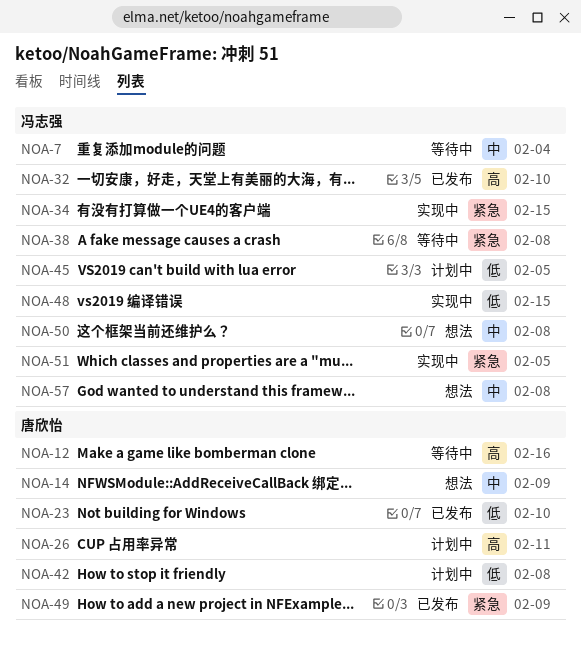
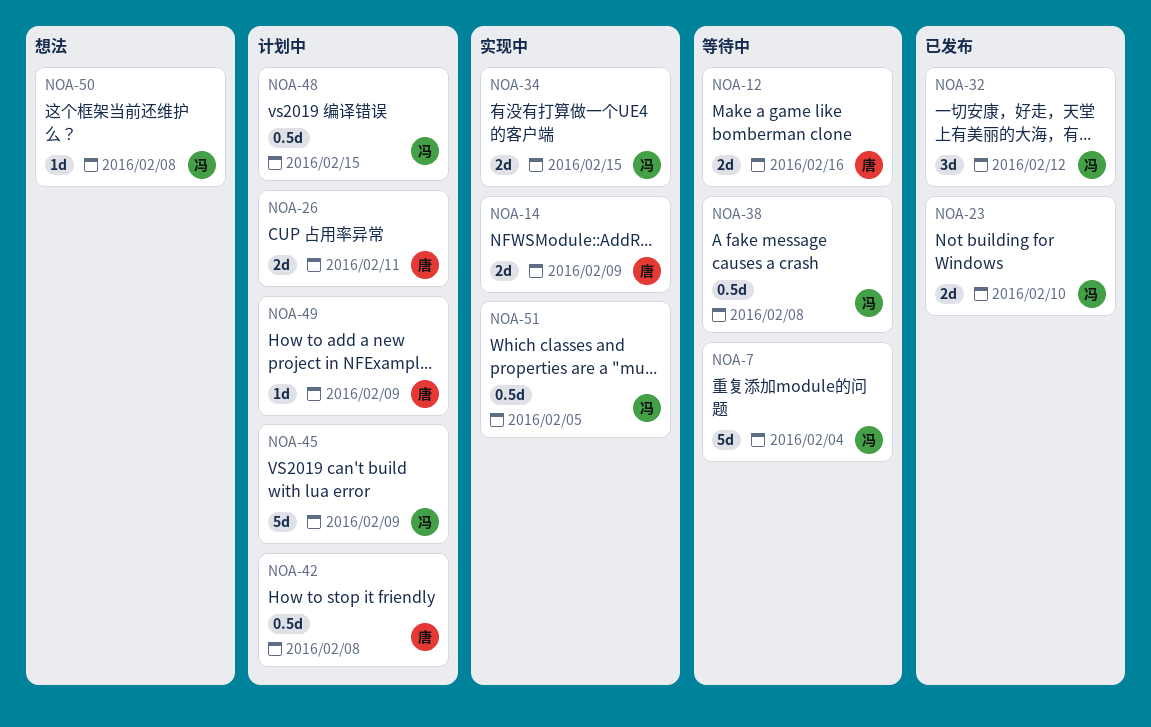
NOA-14, status: 想法 -> 实现中
NOA-23, owner: 唐欣怡 -> 冯志强
NOA-32, due: Feb 10 -> Feb 12
NOA-45, due: Feb 5 -> Feb 9
NOA-48, status: 实现中 -> 计划中
NOA-49, status: 已发布 -> 计划中
NOA-57: present -> none

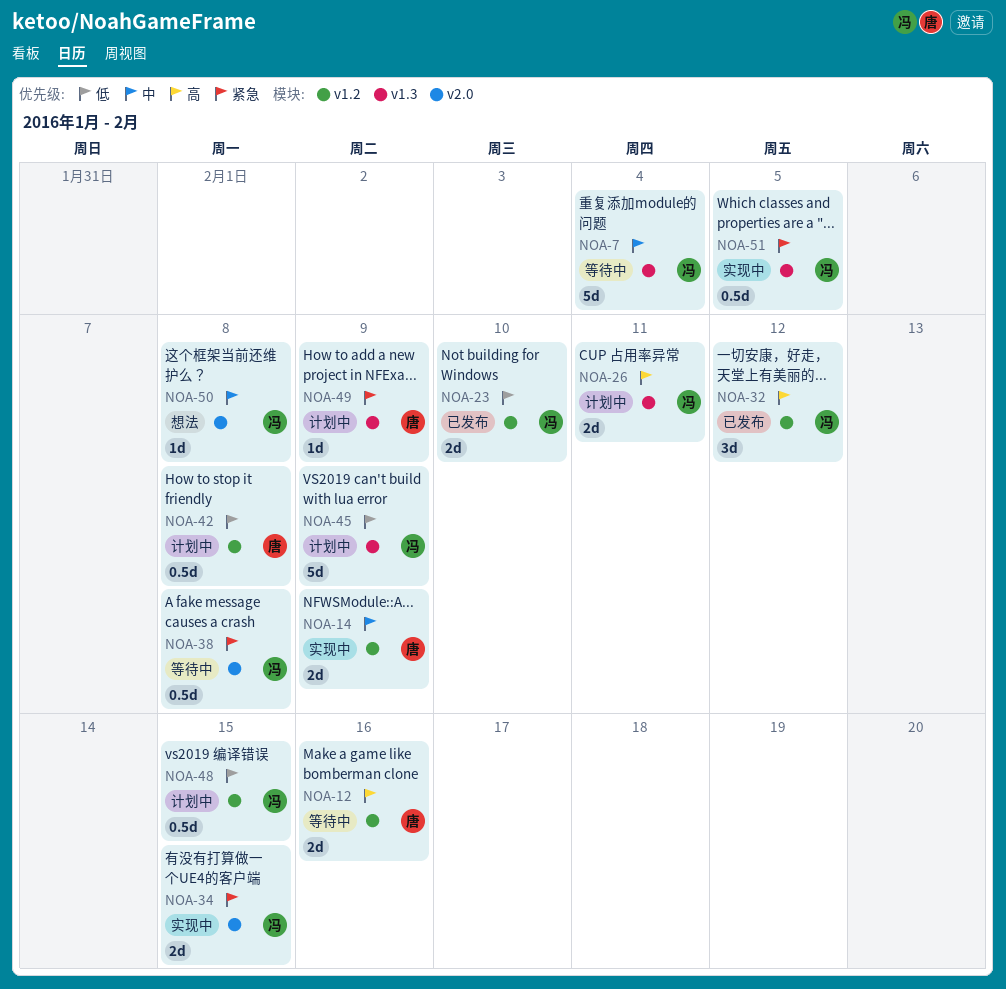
NOA-26, owner: 唐 -> 冯

